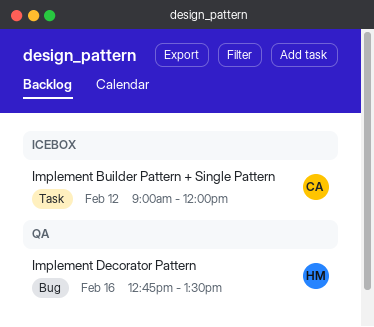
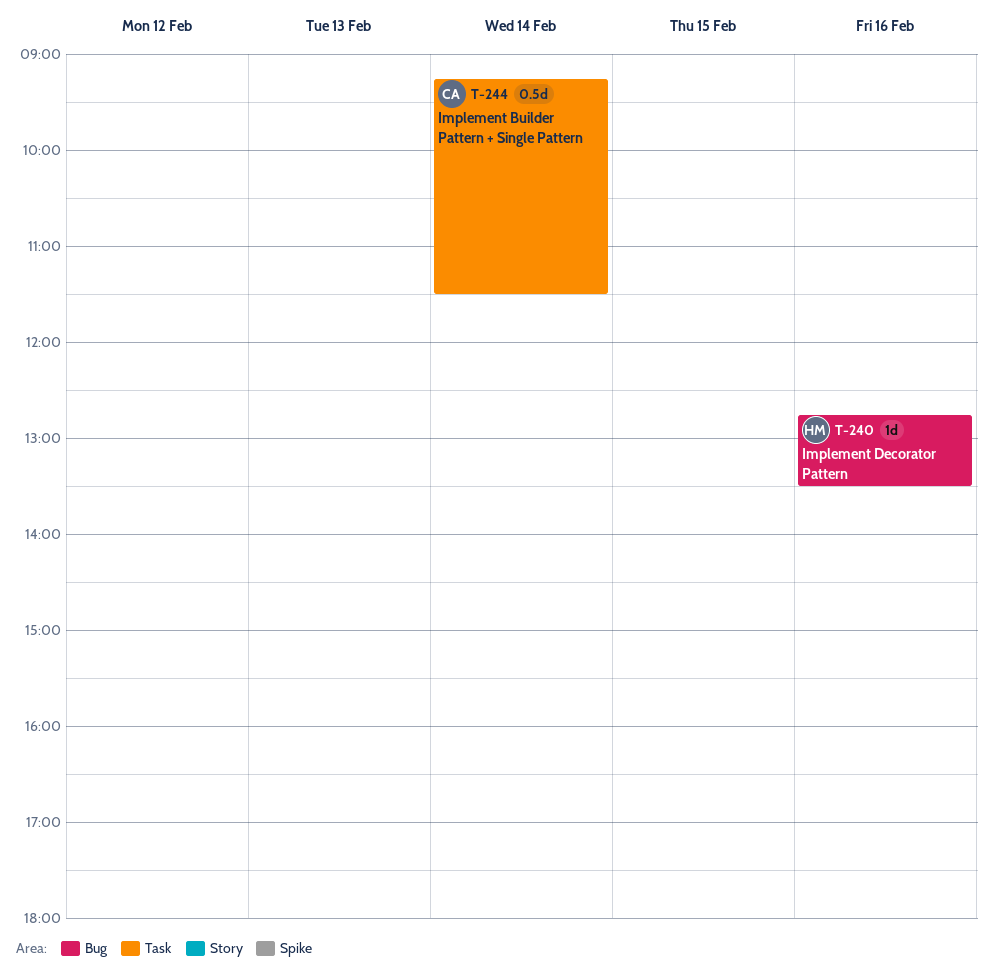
Implement Builder Pattern + Single Pattern, day: Feb 12 -> Feb 14
Implement Builder Pattern + Single Pattern, begins: 09:00 -> 09:15
Implement Builder Pattern + Single Pattern, ends: 12:00 -> 11:30

